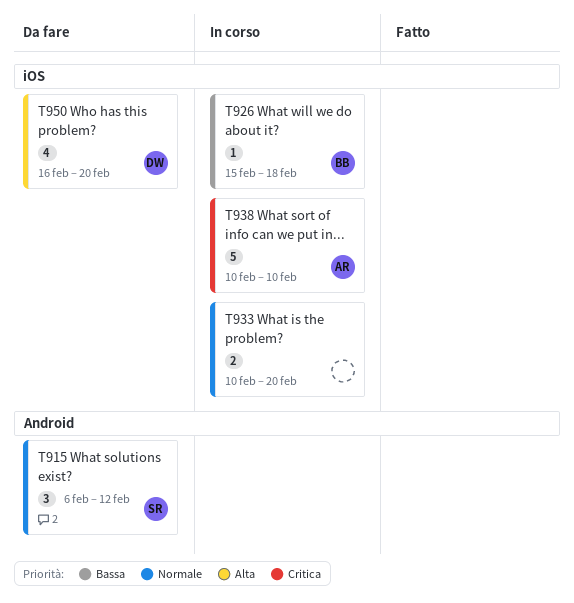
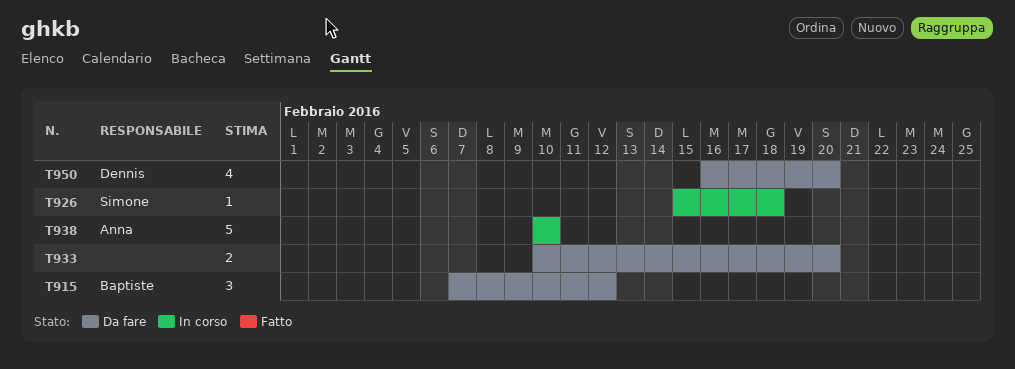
T915, owner: Simone -> Baptiste
T915, start: Feb 6 -> Feb 7
T926, owner: Baptiste -> Simone
T933, status: In corso -> Da fare

